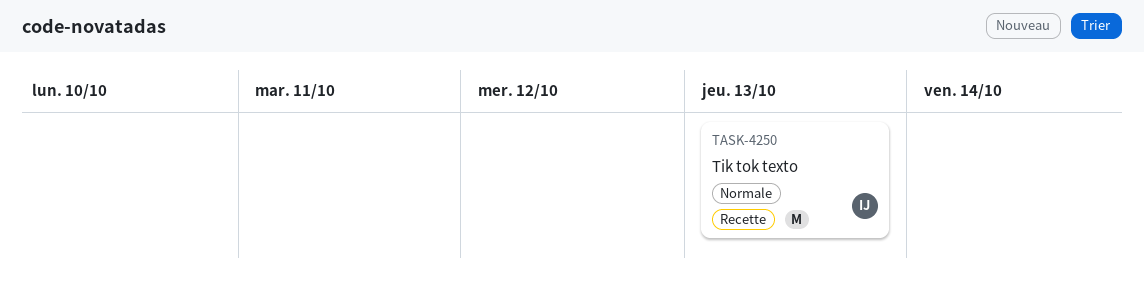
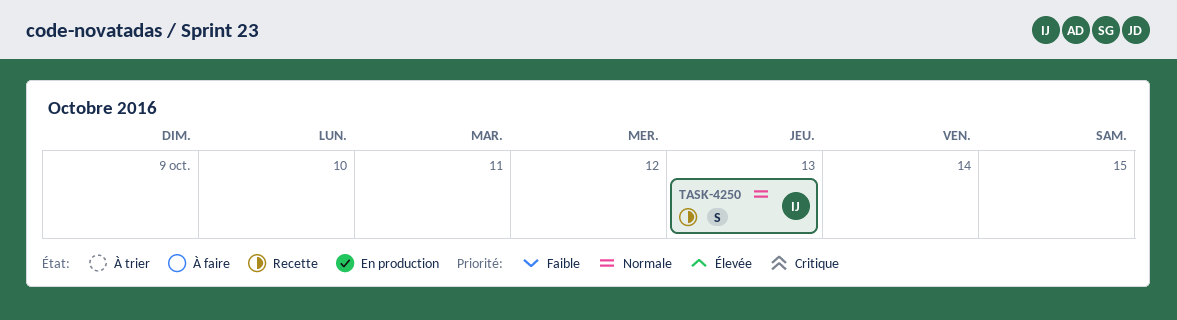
TASK-4250, estimate: M -> S

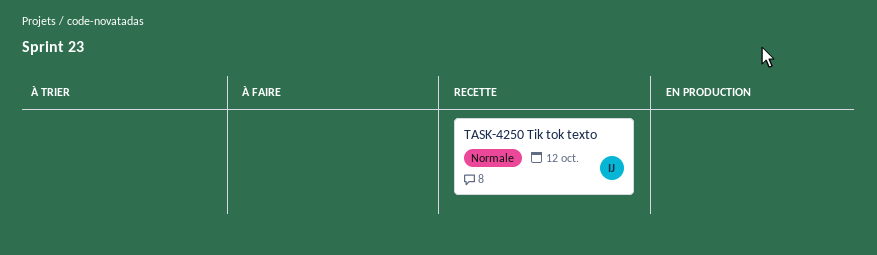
TASK-4250, due: Oct 13 -> Oct 12

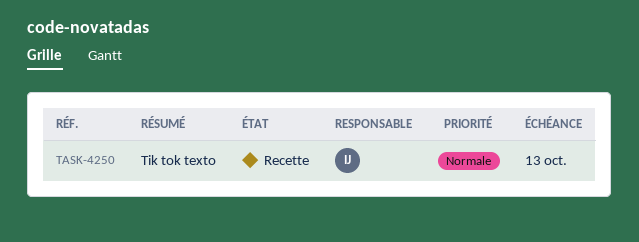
TASK-4250, due: Oct 12 -> Oct 13

